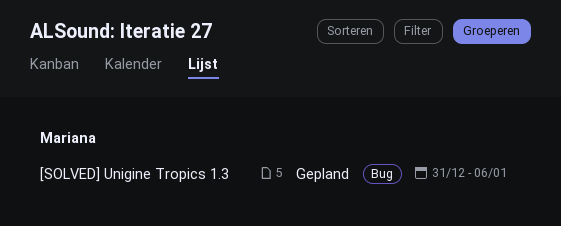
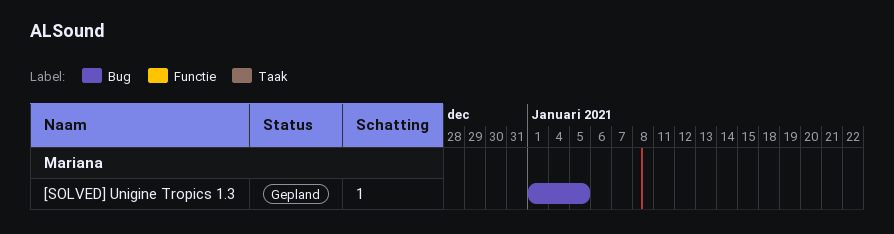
[SOLVED] Unigine Tropics 1.3, start: Dec 31 -> Jan 1
[SOLVED] Unigine Tropics 1.3, due: Jan 6 -> Jan 5

